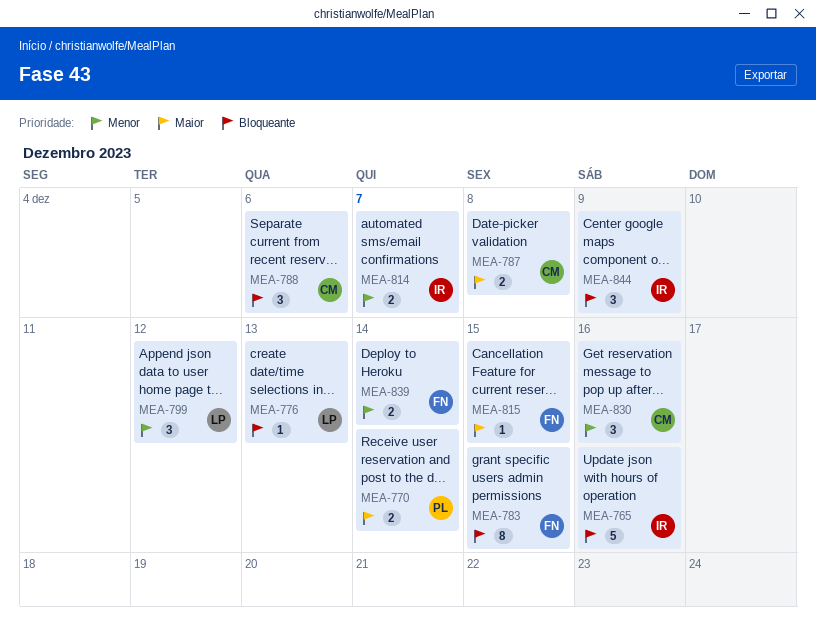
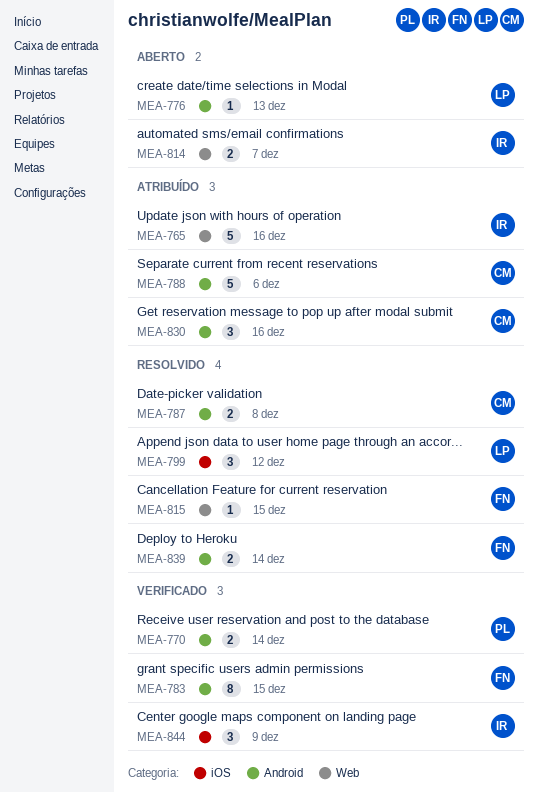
MEA-788, estimate: 3 -> 5

